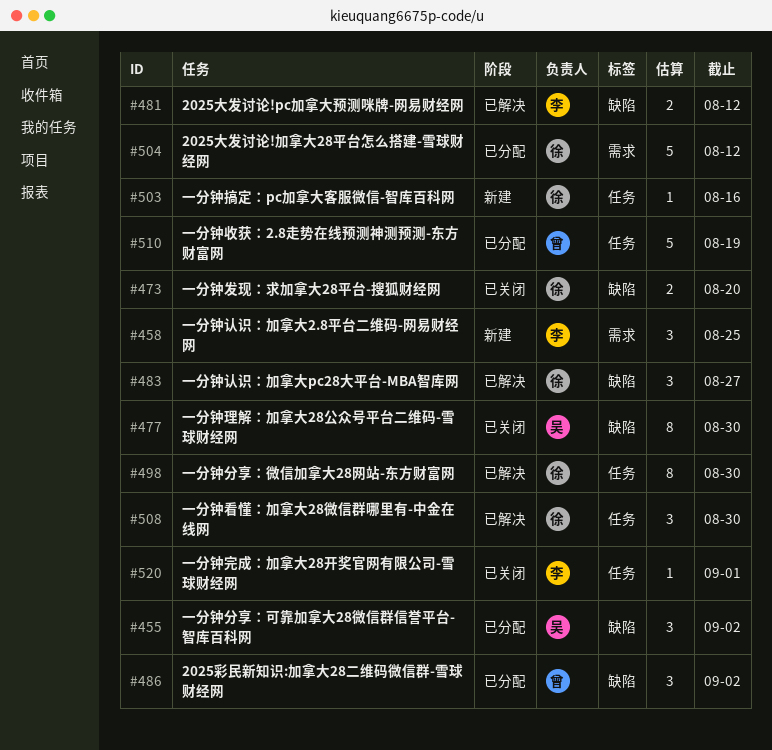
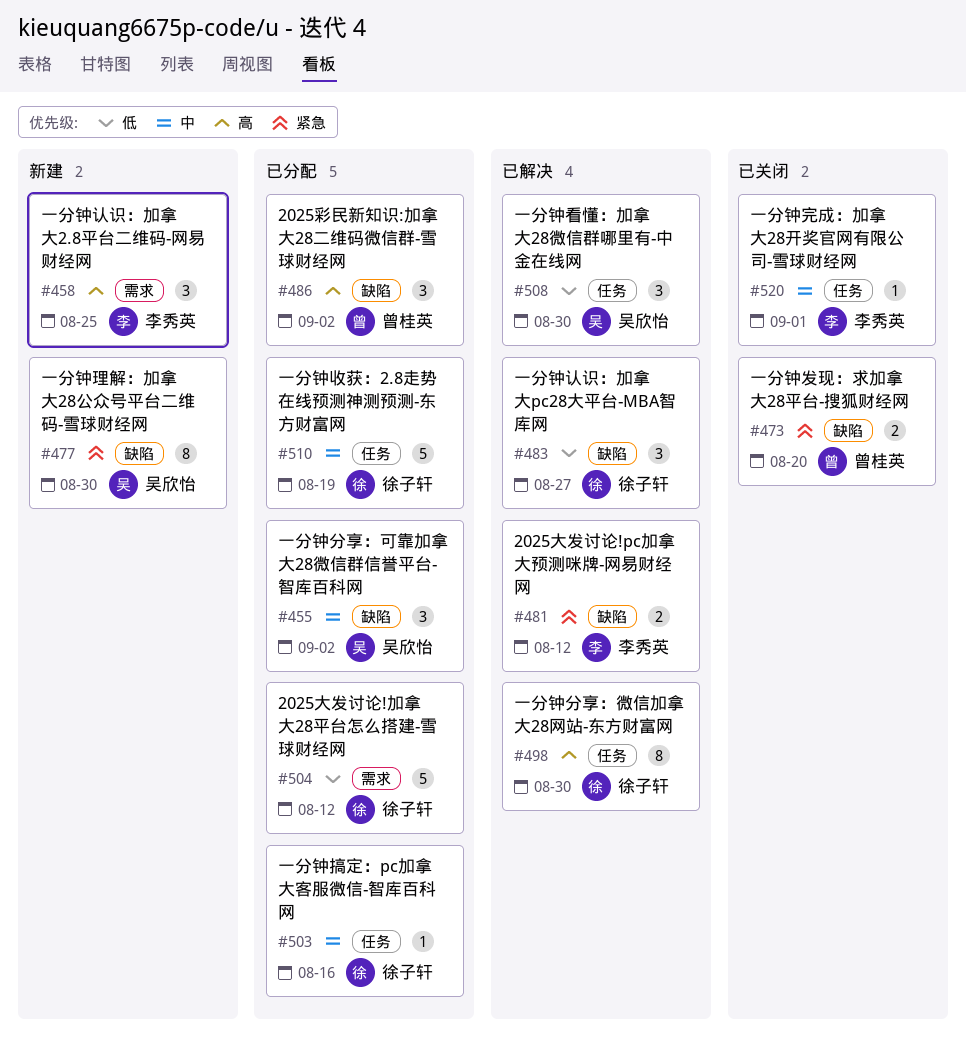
#473, owner: 徐子轩 -> 曾桂英
#477, status: 已关闭 -> 新建
#503, status: 新建 -> 已分配
#508, owner: 徐子轩 -> 吴欣怡
#510, owner: 曾桂英 -> 徐子轩

